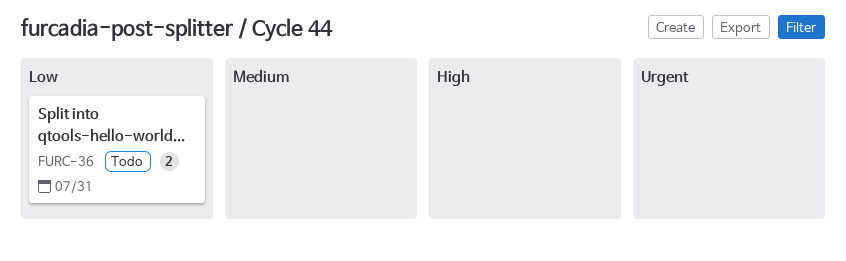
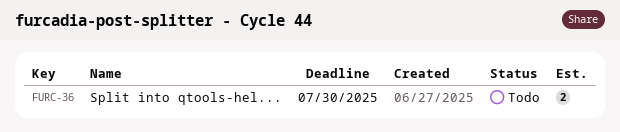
FURC-36, due: Jul 31 -> Jul 30

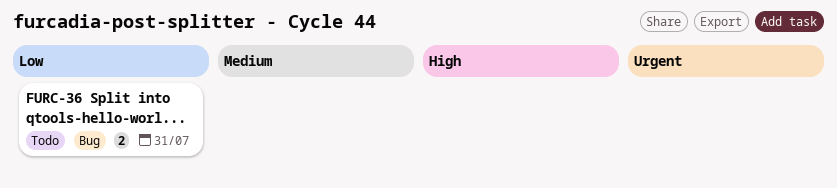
FURC-36, due: Jul 30 -> Jul 31

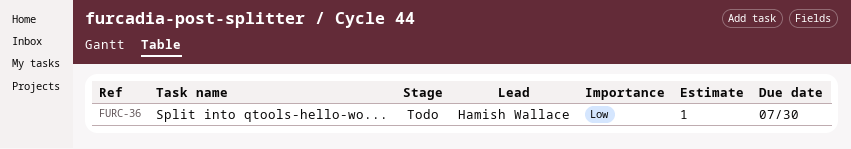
FURC-36, estimate: 2 -> 1
FURC-36, due: Jul 31 -> Jul 30

